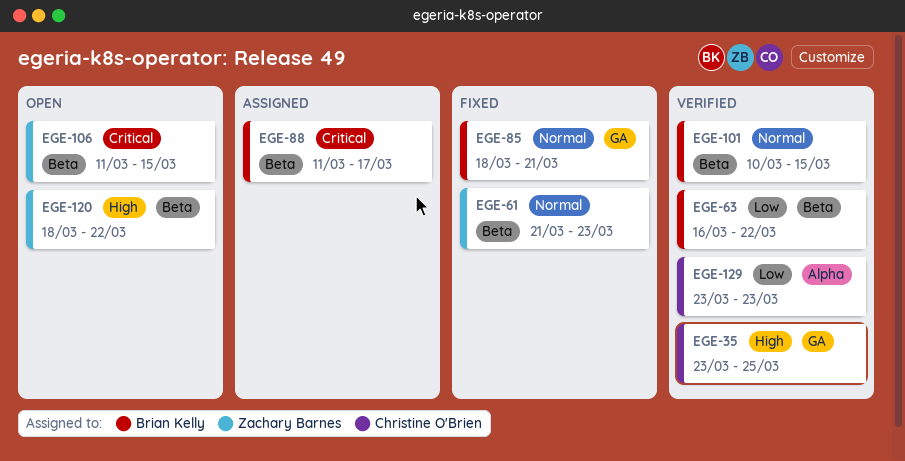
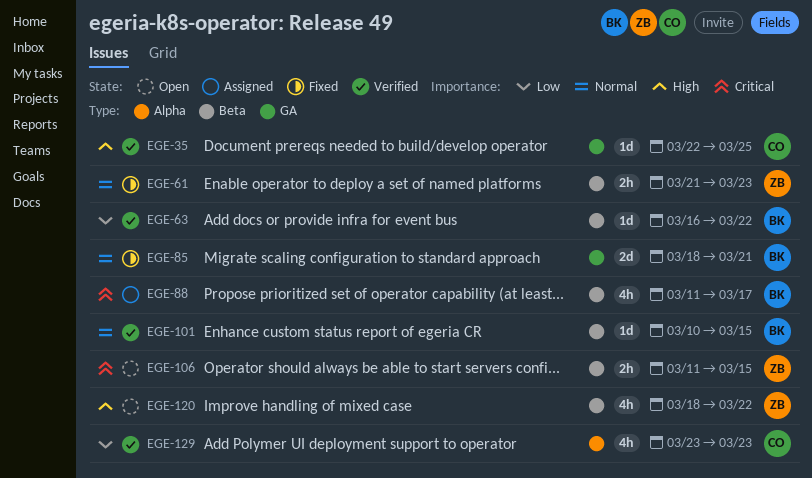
EGE-35, start: Mar 23 -> Mar 22

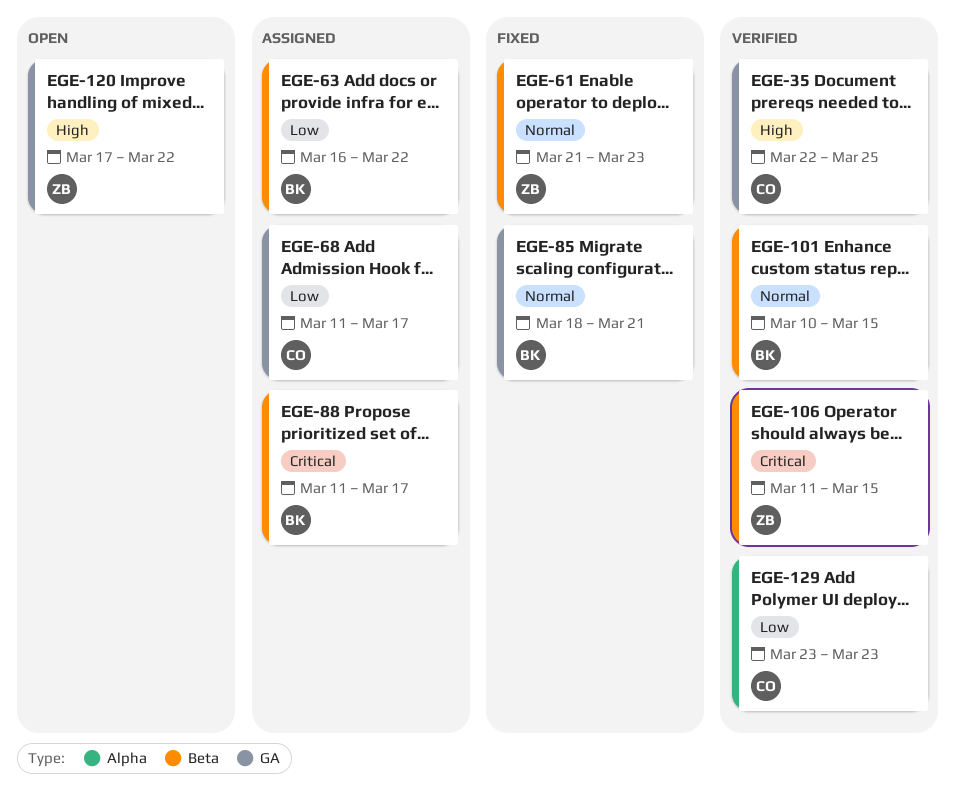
EGE-63, status: Verified -> Assigned
EGE-68: none -> present
EGE-106, status: Open -> Verified
EGE-120, label: Beta -> GA
EGE-120, start: Mar 18 -> Mar 17

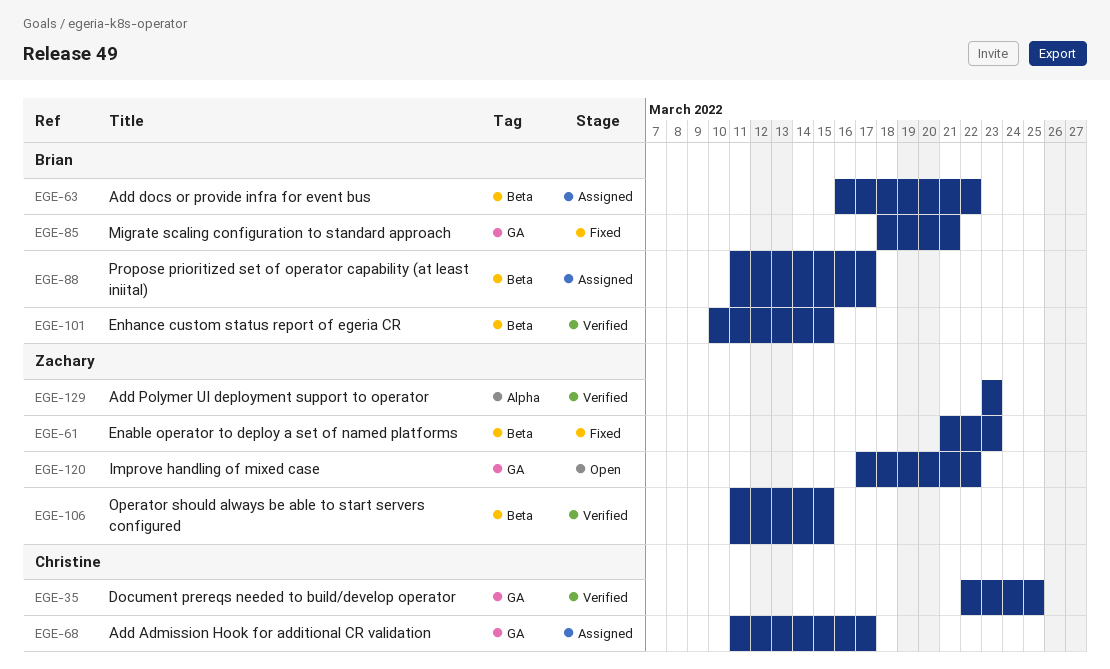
EGE-129, owner: Christine -> Zachary

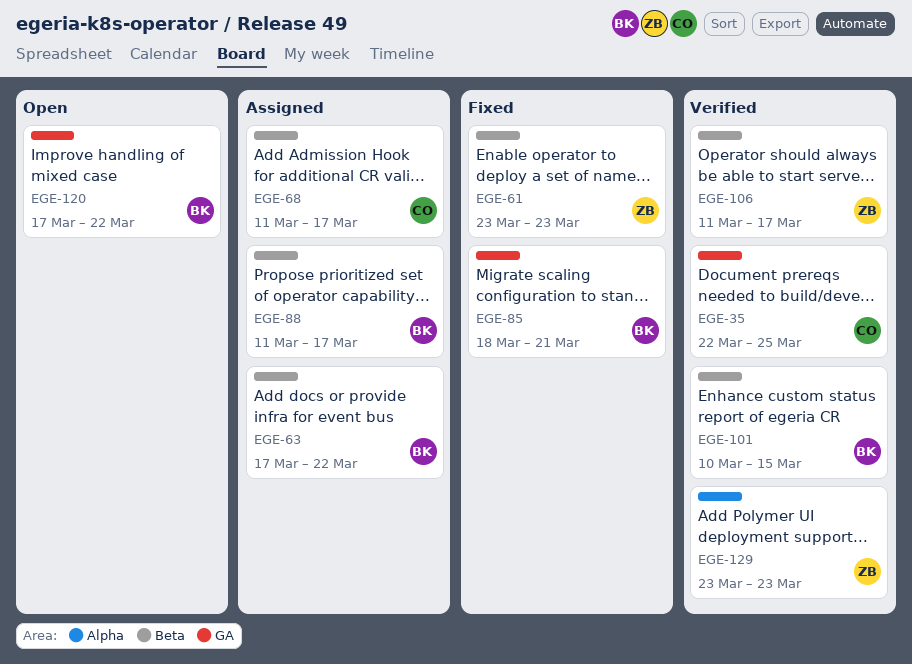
EGE-61, start: Mar 21 -> Mar 23
EGE-63, start: Mar 16 -> Mar 17
EGE-68, label: GA -> Beta
EGE-106, due: Mar 15 -> Mar 17
EGE-120, owner: Zachary -> Brian

